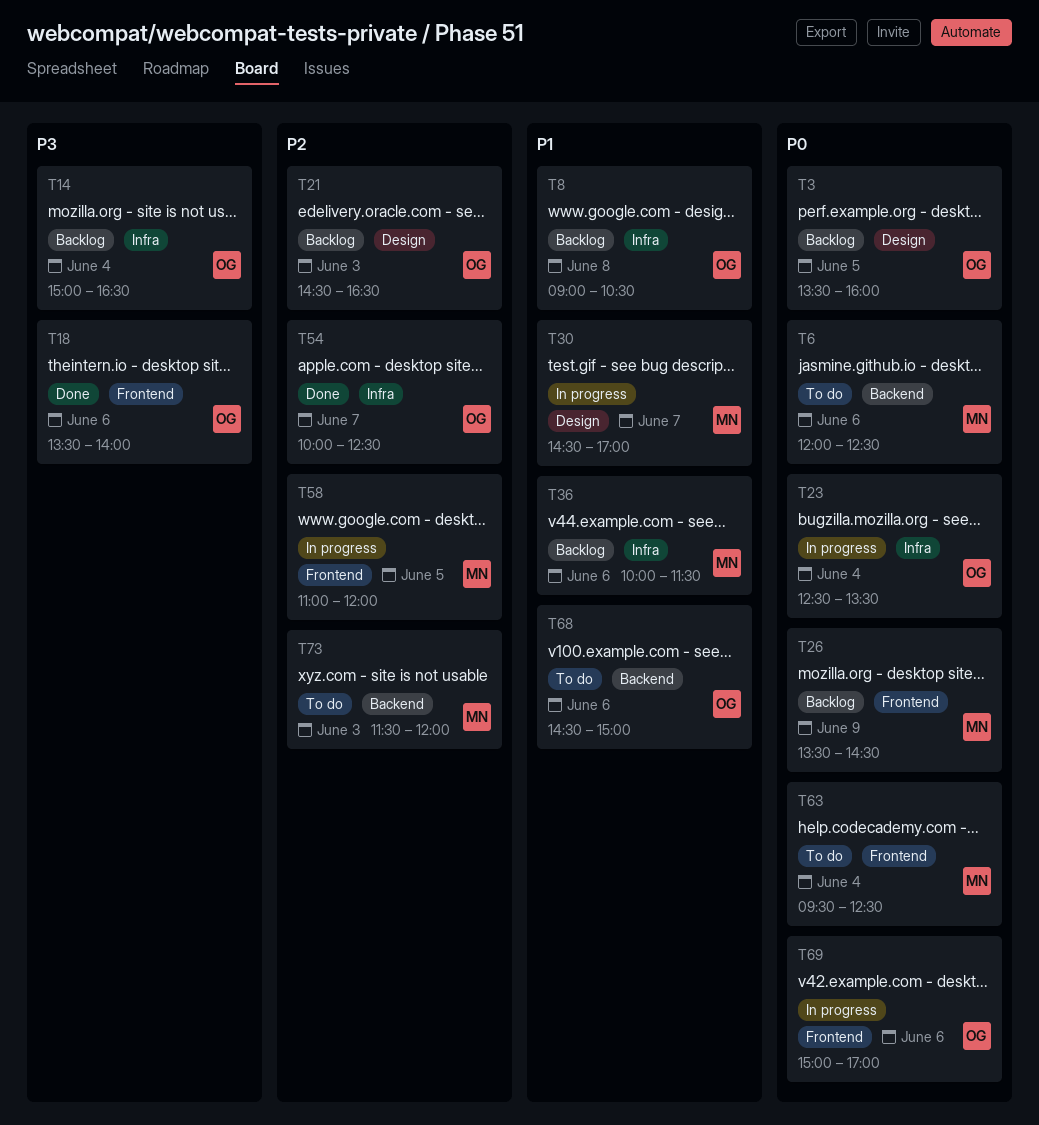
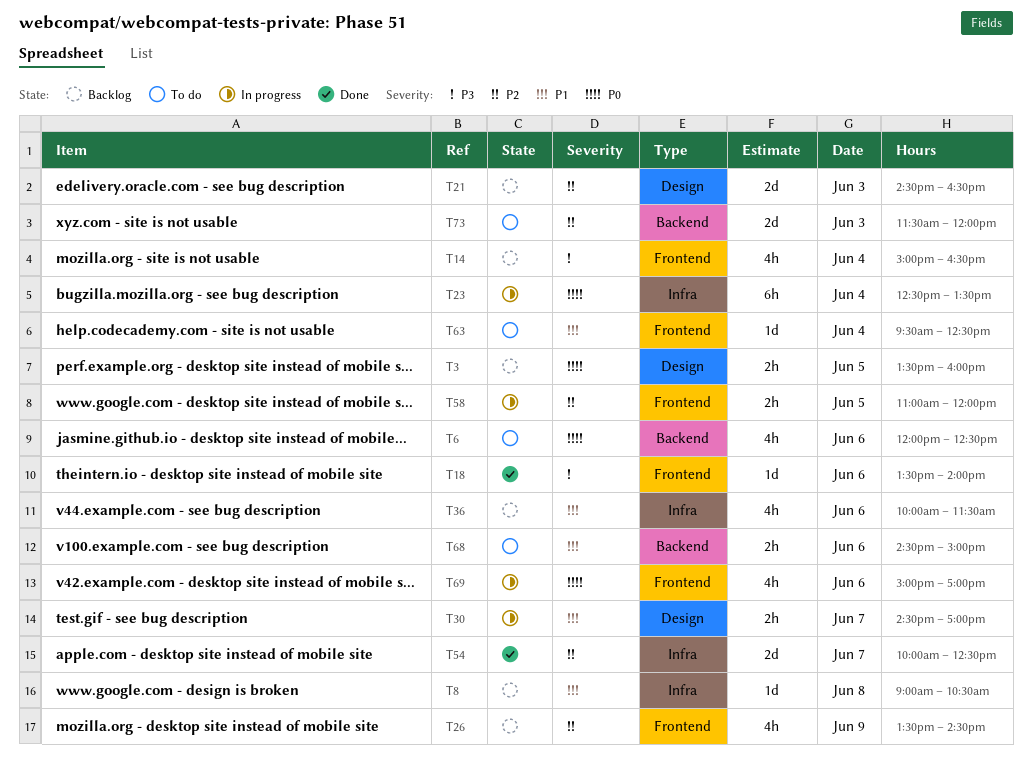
T14, label: Infra -> Frontend
T26, priority: P0 -> P2
T63, priority: P0 -> P1

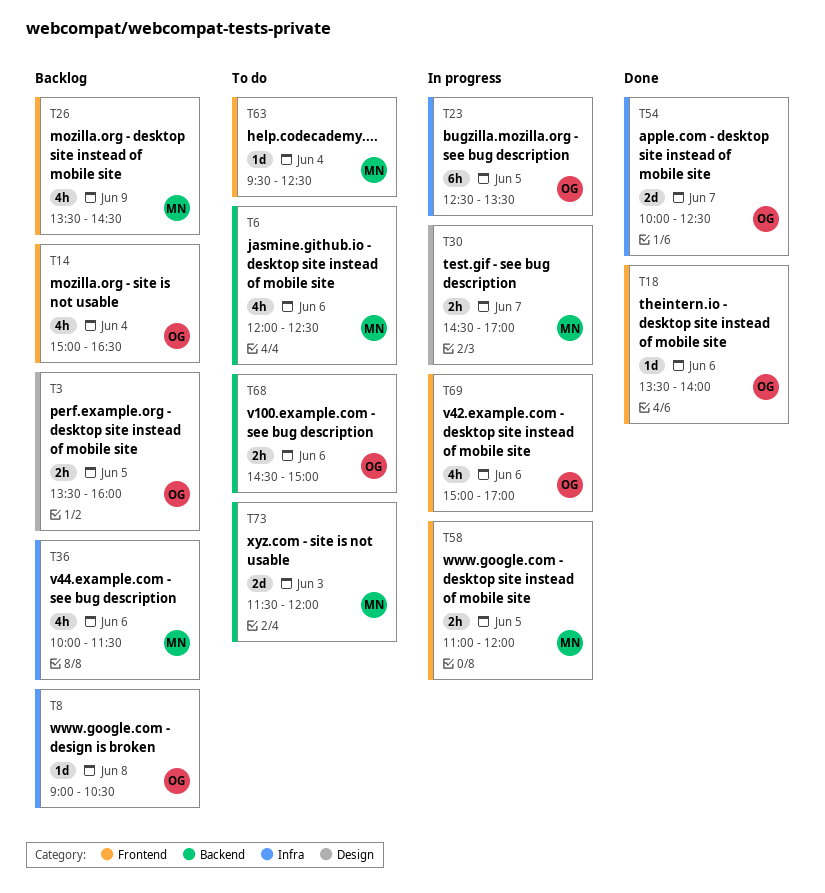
T21: present -> none
T23, day: Jun 4 -> Jun 5

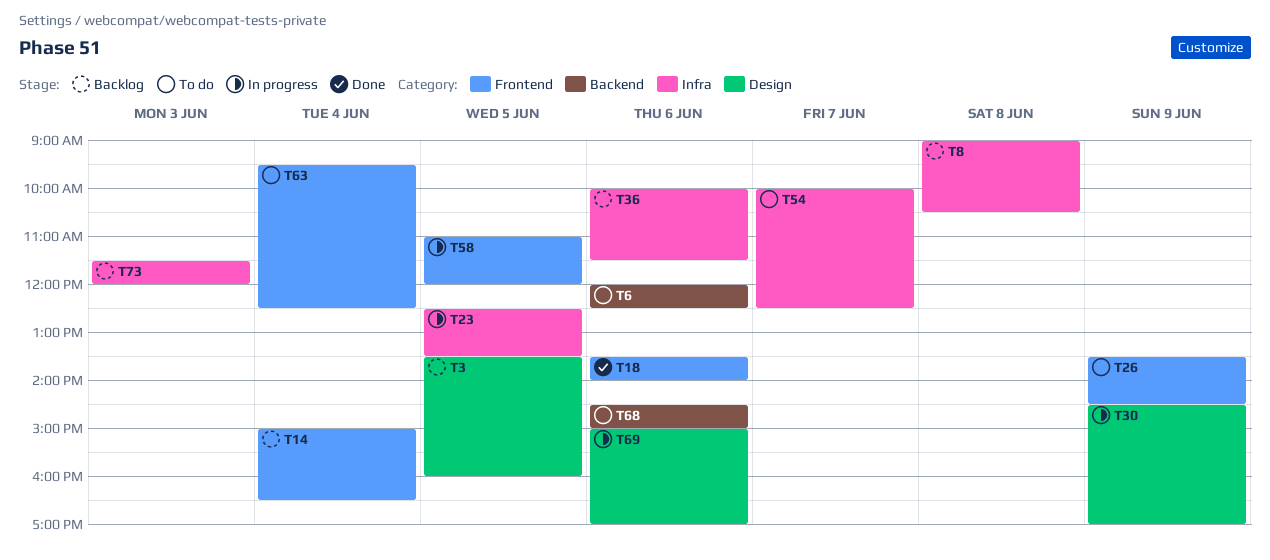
T26, status: Backlog -> To do
T30, day: Jun 7 -> Jun 9
T54, status: Done -> To do
T69, label: Frontend -> Design
T73, status: To do -> Backlog
T73, label: Backend -> Infra

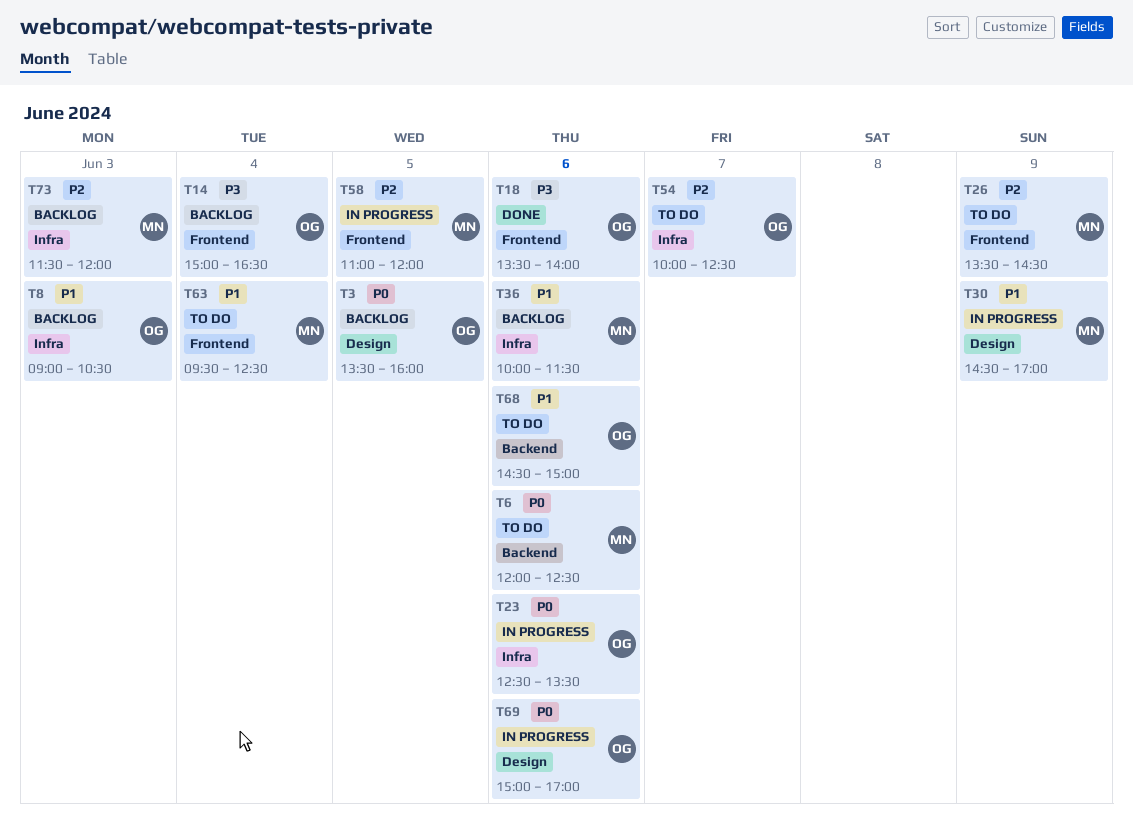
T8, day: Jun 8 -> Jun 3
T23, day: Jun 5 -> Jun 6

